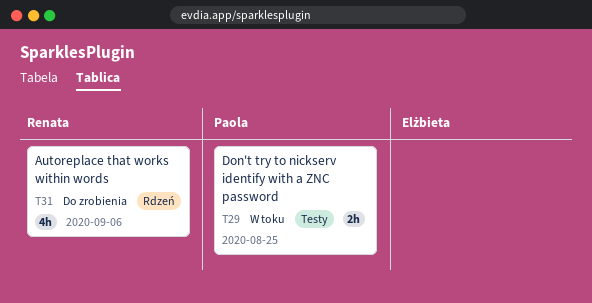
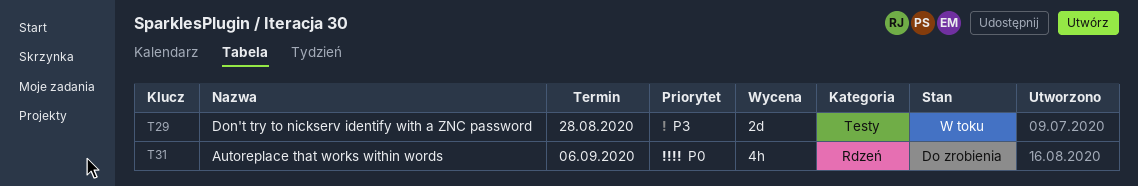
T29, estimate: 2h -> 2d
T29, due: Aug 25 -> Aug 28

